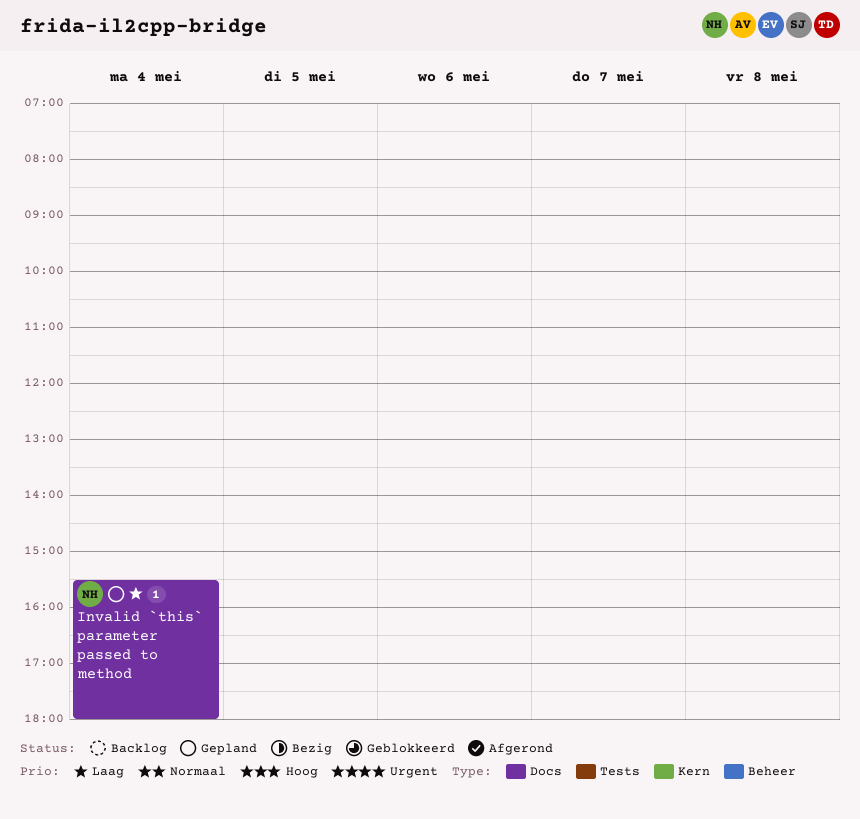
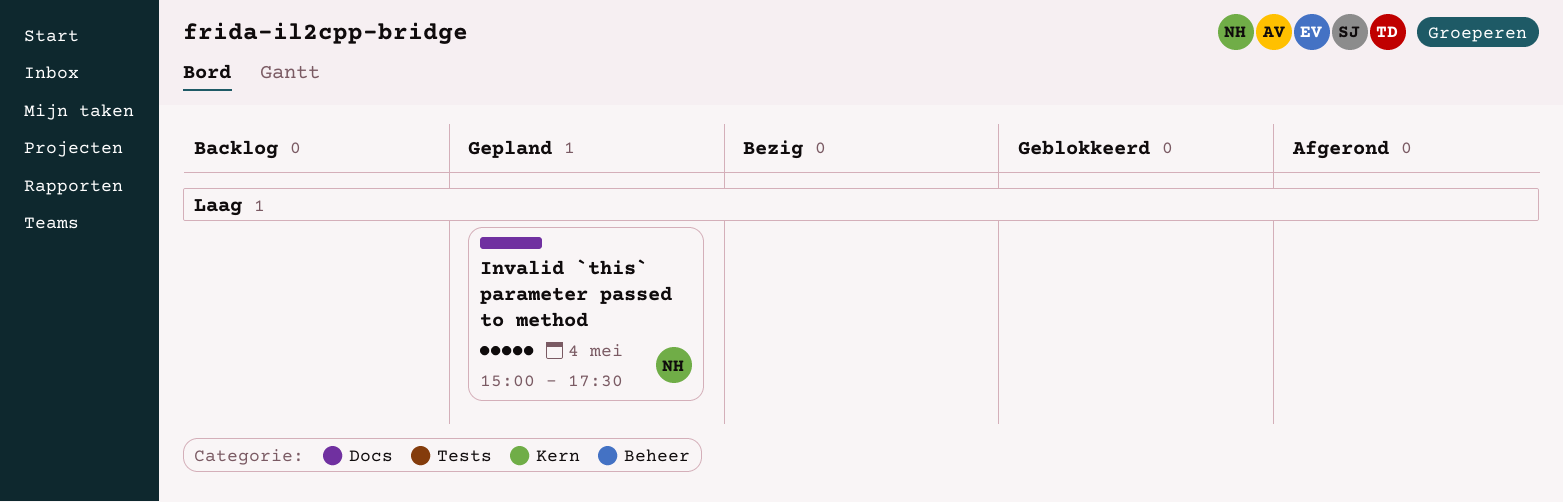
Invalid `this` parameter passed to method, estimate: 1 -> 5
Invalid `this` parameter passed to method, begins: 15:30 -> 15:00
Invalid `this` parameter passed to method, ends: 18:00 -> 17:30

